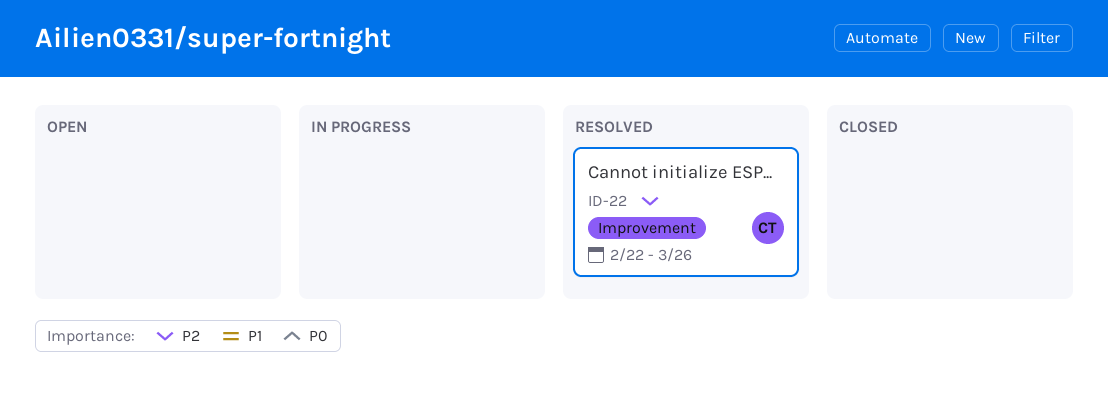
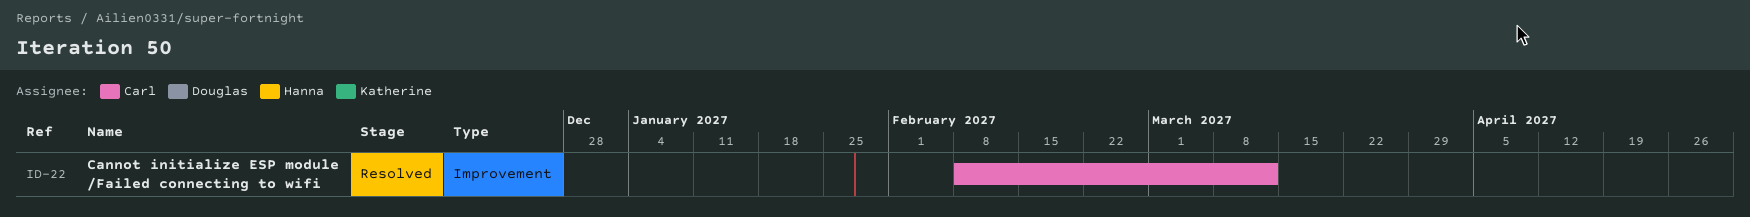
ID-22, start: Feb 22 -> Feb 8
ID-22, due: Mar 26 -> Mar 12

